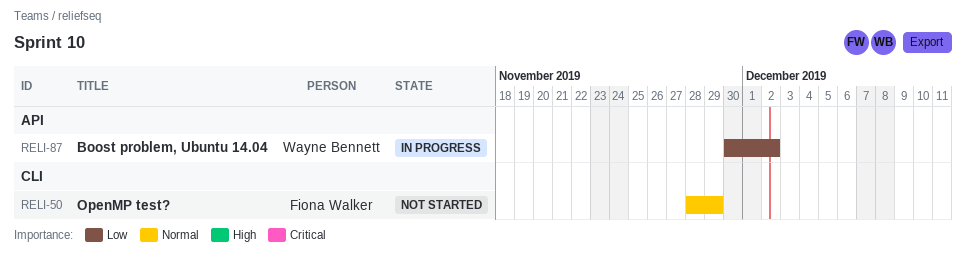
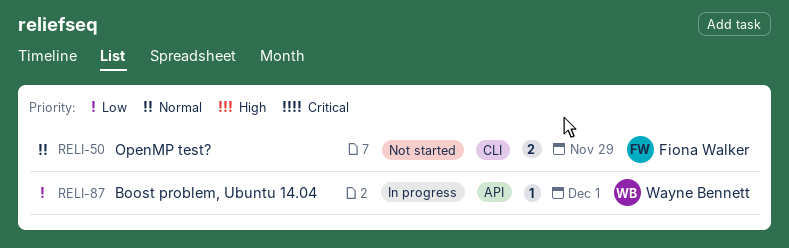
RELI-87, due: Dec 2 -> Dec 1

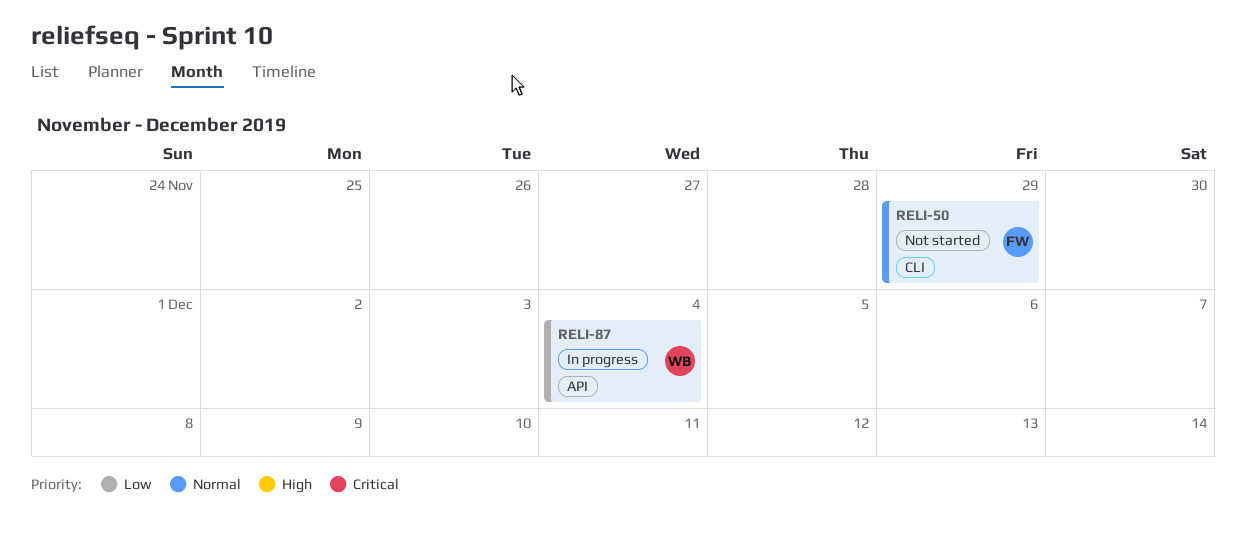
RELI-87, due: Dec 1 -> Dec 4

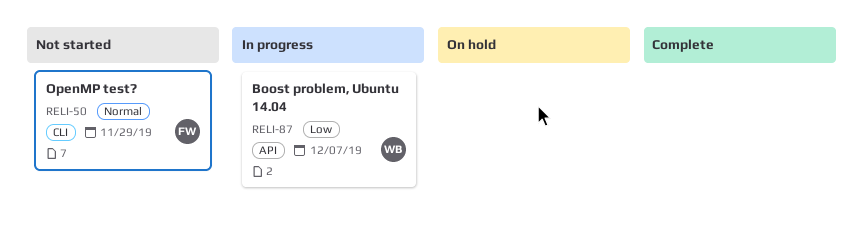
RELI-87, due: Dec 4 -> Dec 7

